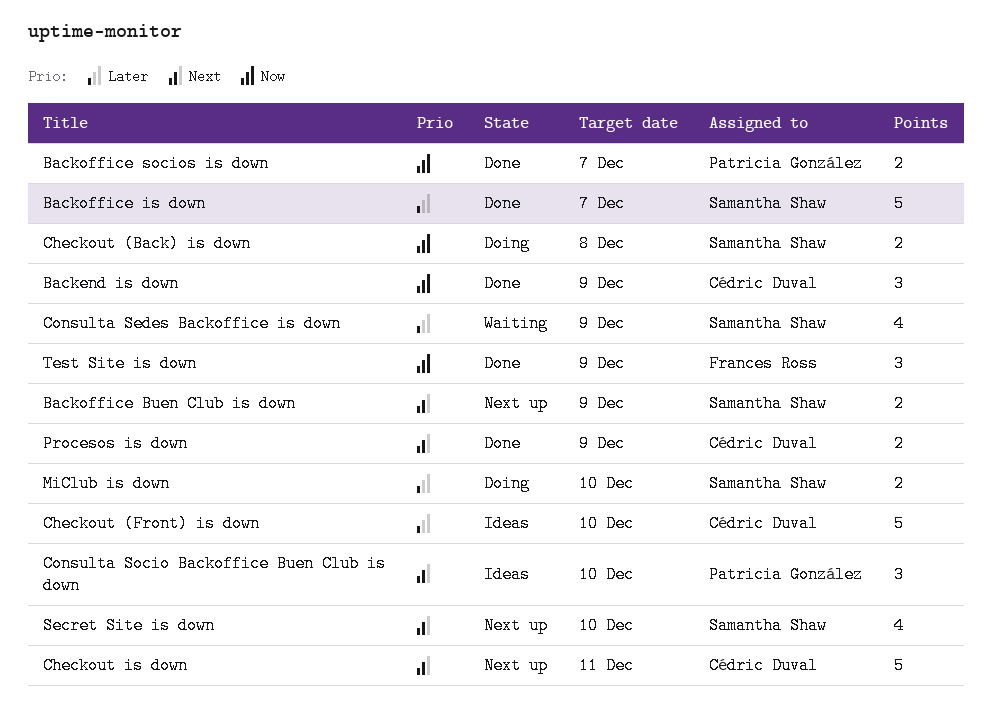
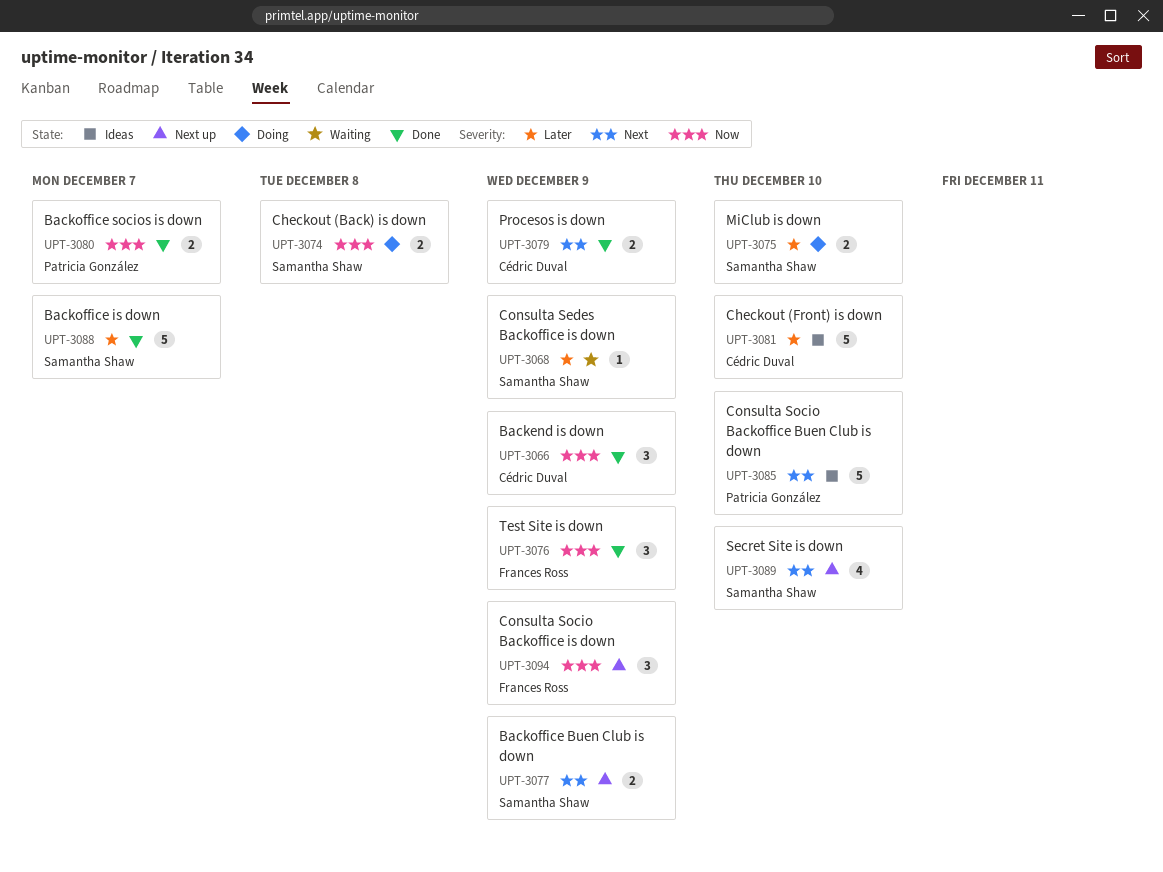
Checkout is down: present -> none
Consulta Sedes Backoffice is down, estimate: 4 -> 1
Consulta Socio Backoffice Buen Club is down, estimate: 3 -> 5
Consulta Socio Backoffice is down: none -> present

